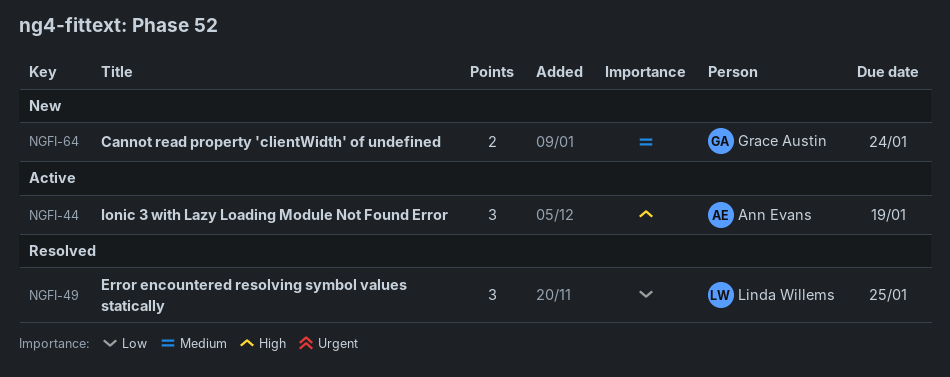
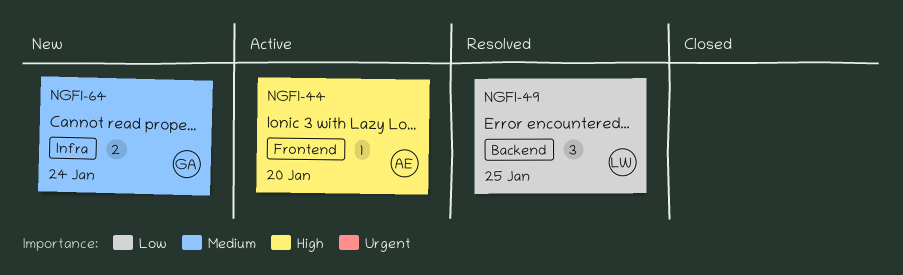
NGFI-44, estimate: 3 -> 1
NGFI-44, due: Jan 19 -> Jan 20

